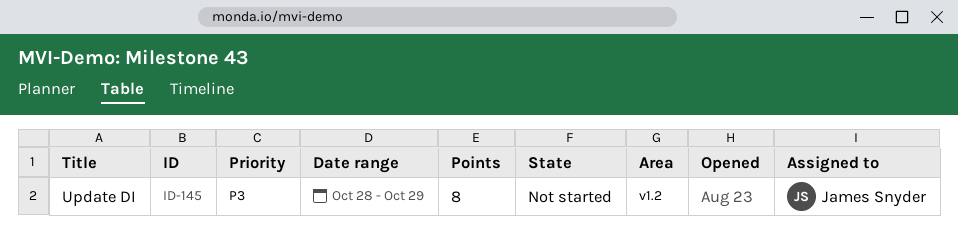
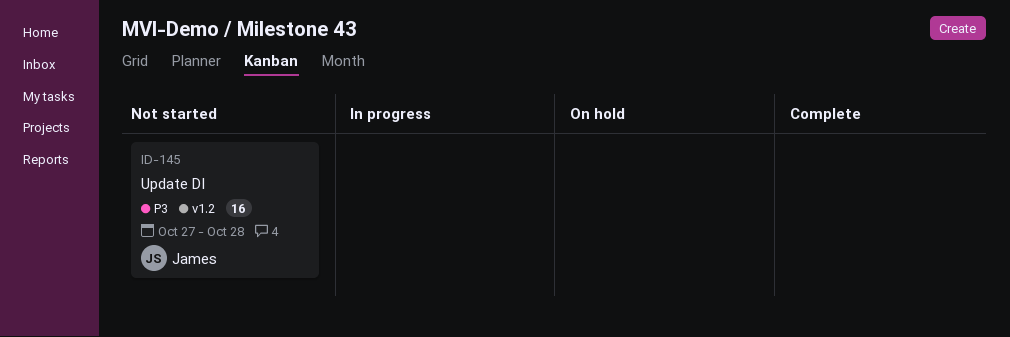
ID-145, estimate: 8 -> 16
ID-145, start: Oct 28 -> Oct 27
ID-145, due: Oct 29 -> Oct 28

